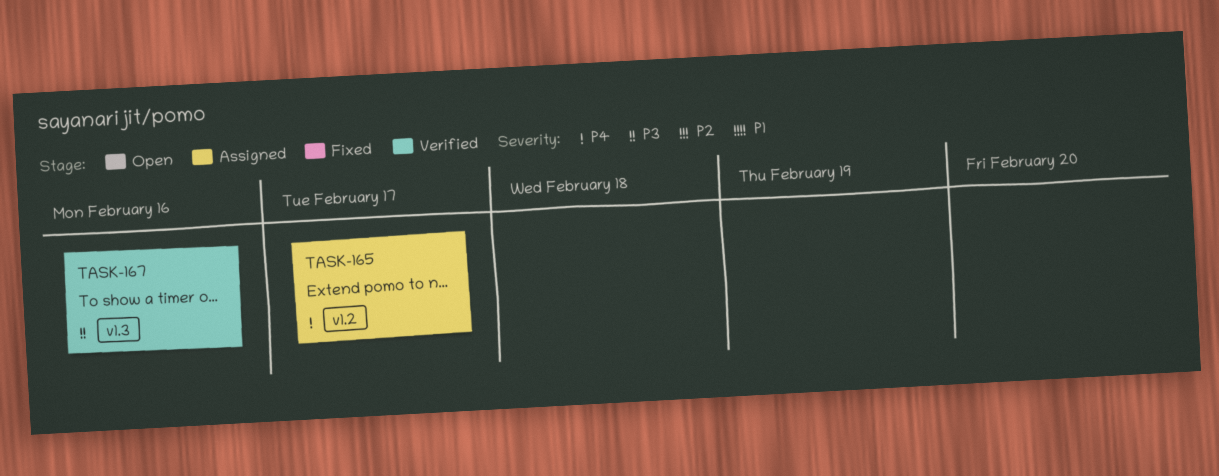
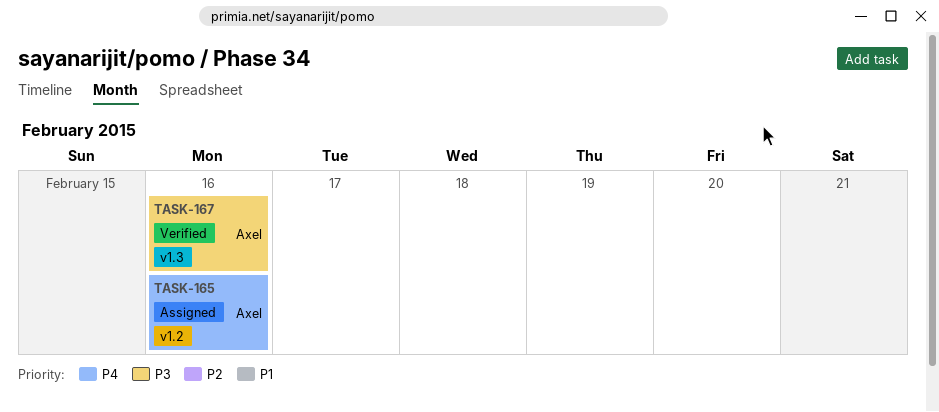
TASK-165, due: Feb 17 -> Feb 16

